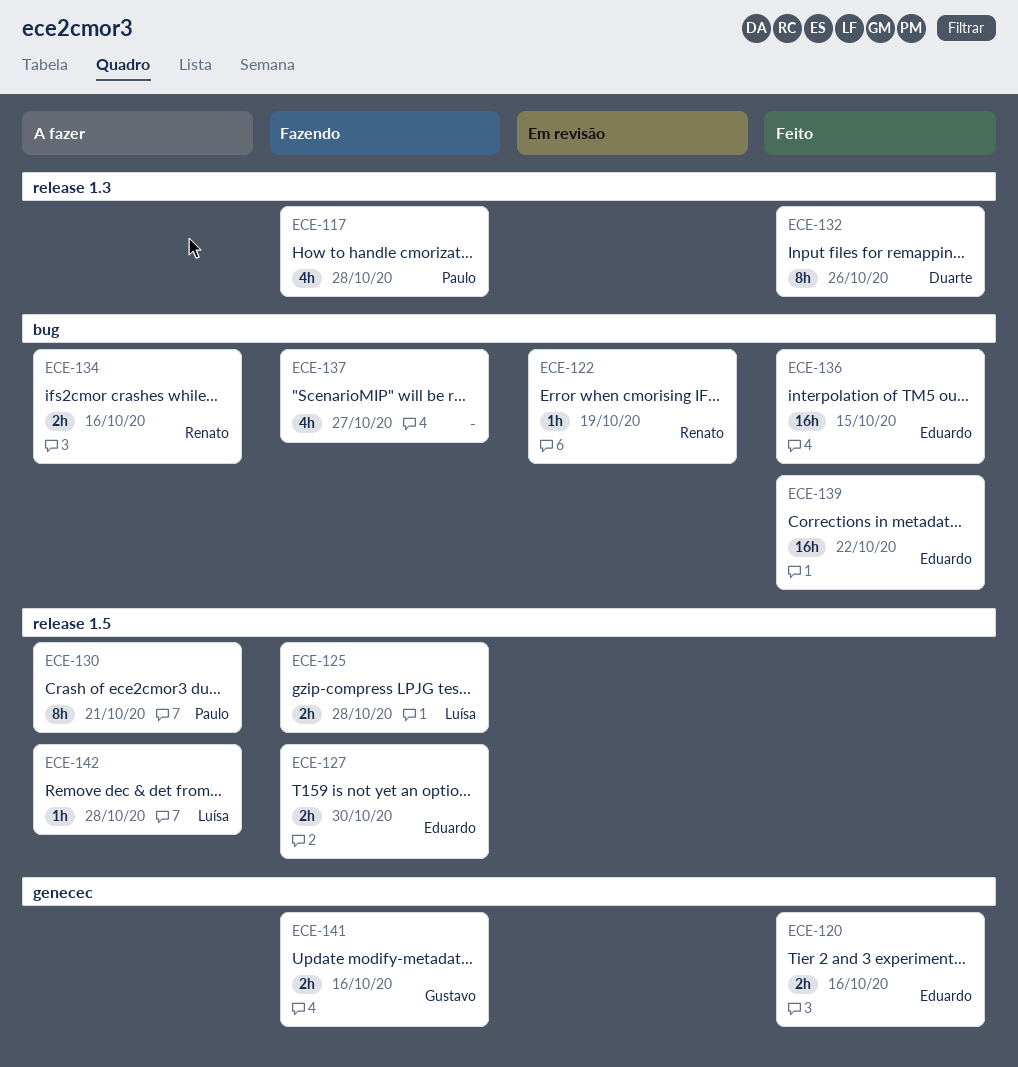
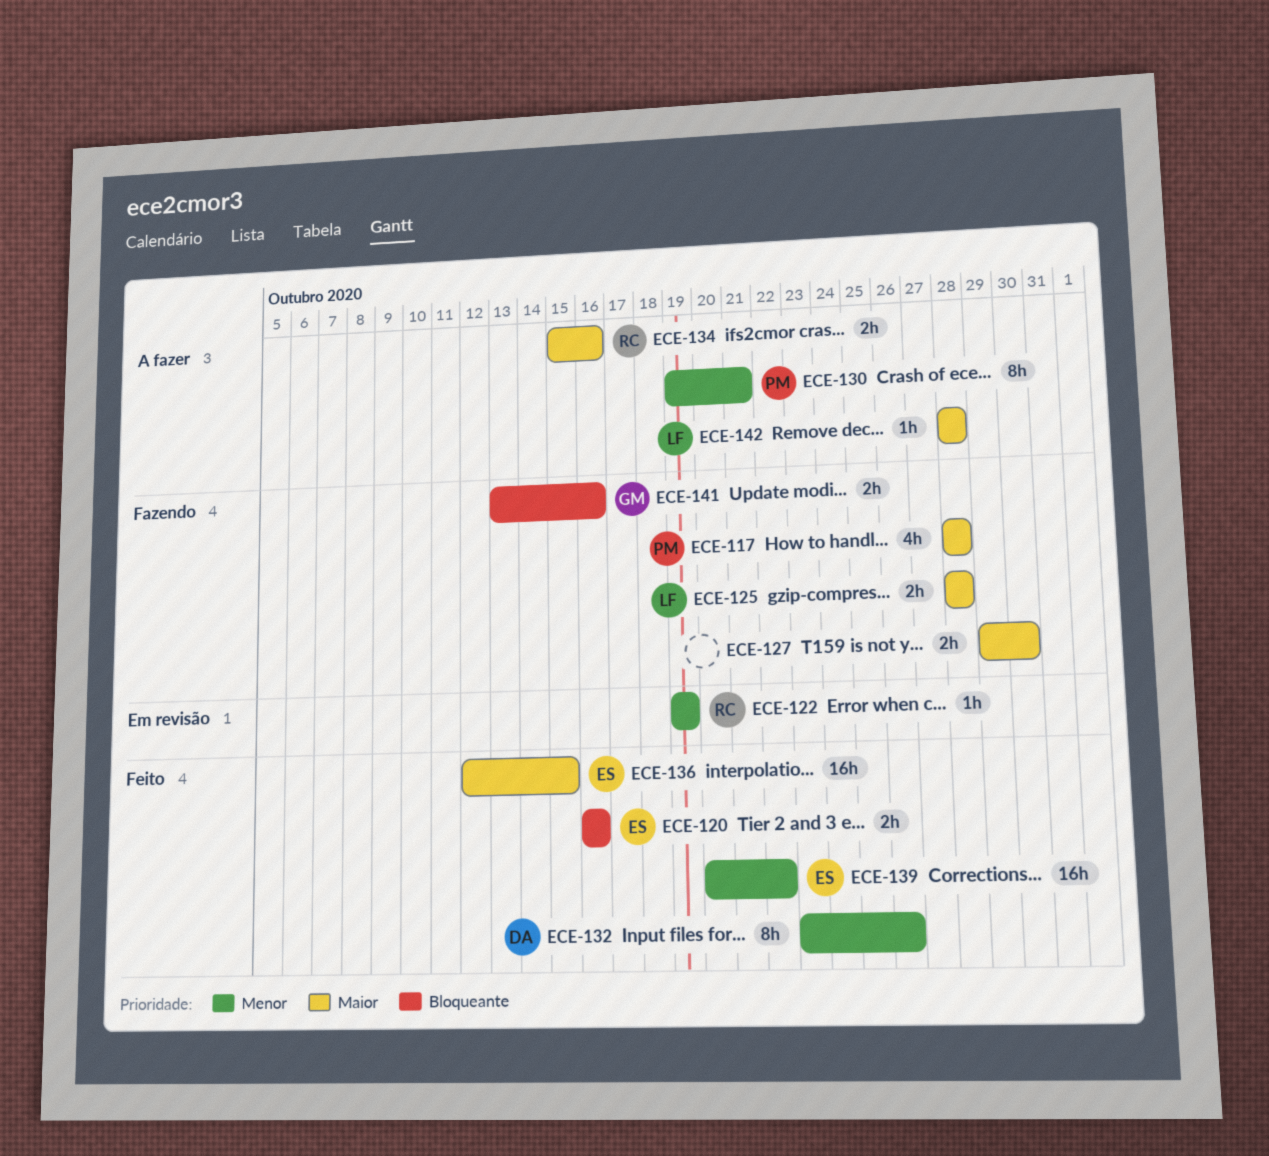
ECE-127, owner: Eduardo -> none
ECE-137: present -> none

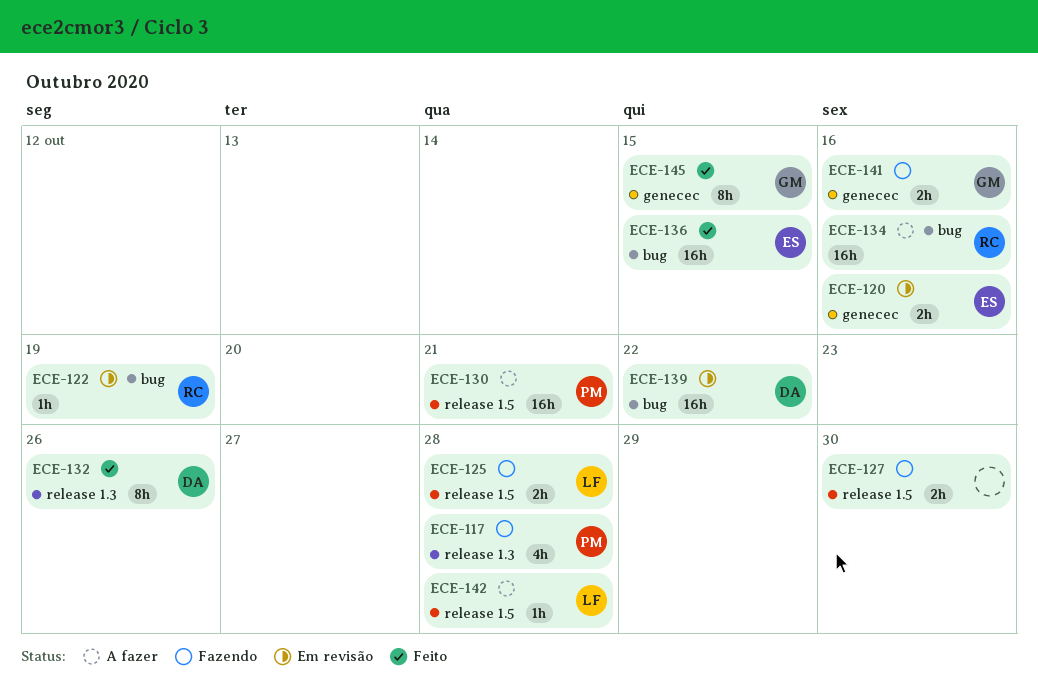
ECE-120, status: Feito -> Em revisão
ECE-130, estimate: 8h -> 16h
ECE-134, estimate: 2h -> 16h
ECE-139, status: Feito -> Em revisão
ECE-139, owner: ES -> DA
ECE-145: none -> present

